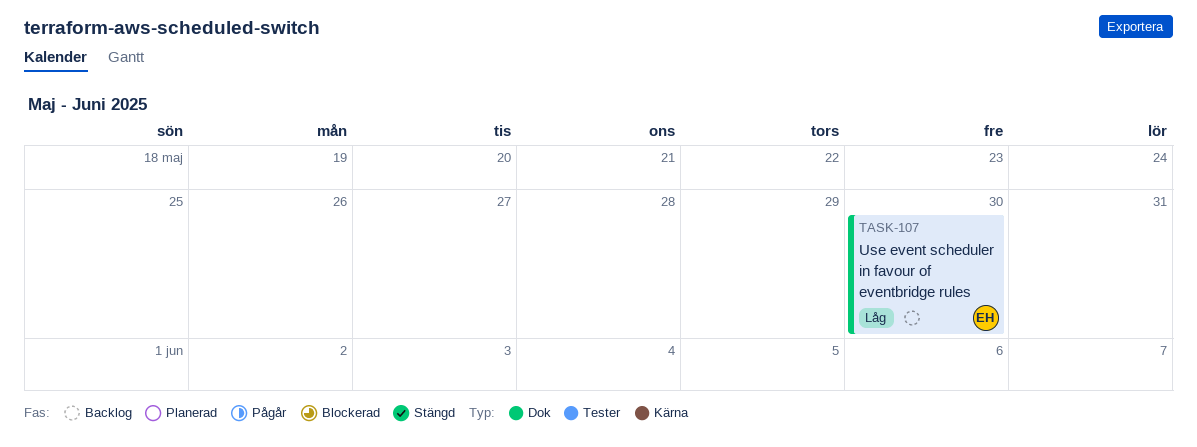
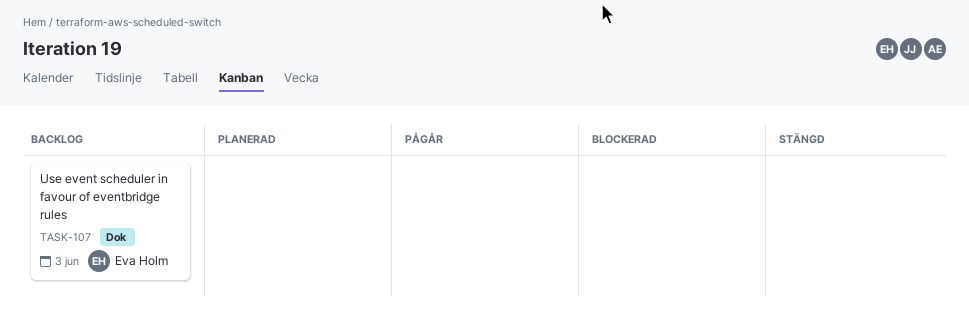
TASK-107, due: May 30 -> Jun 3

